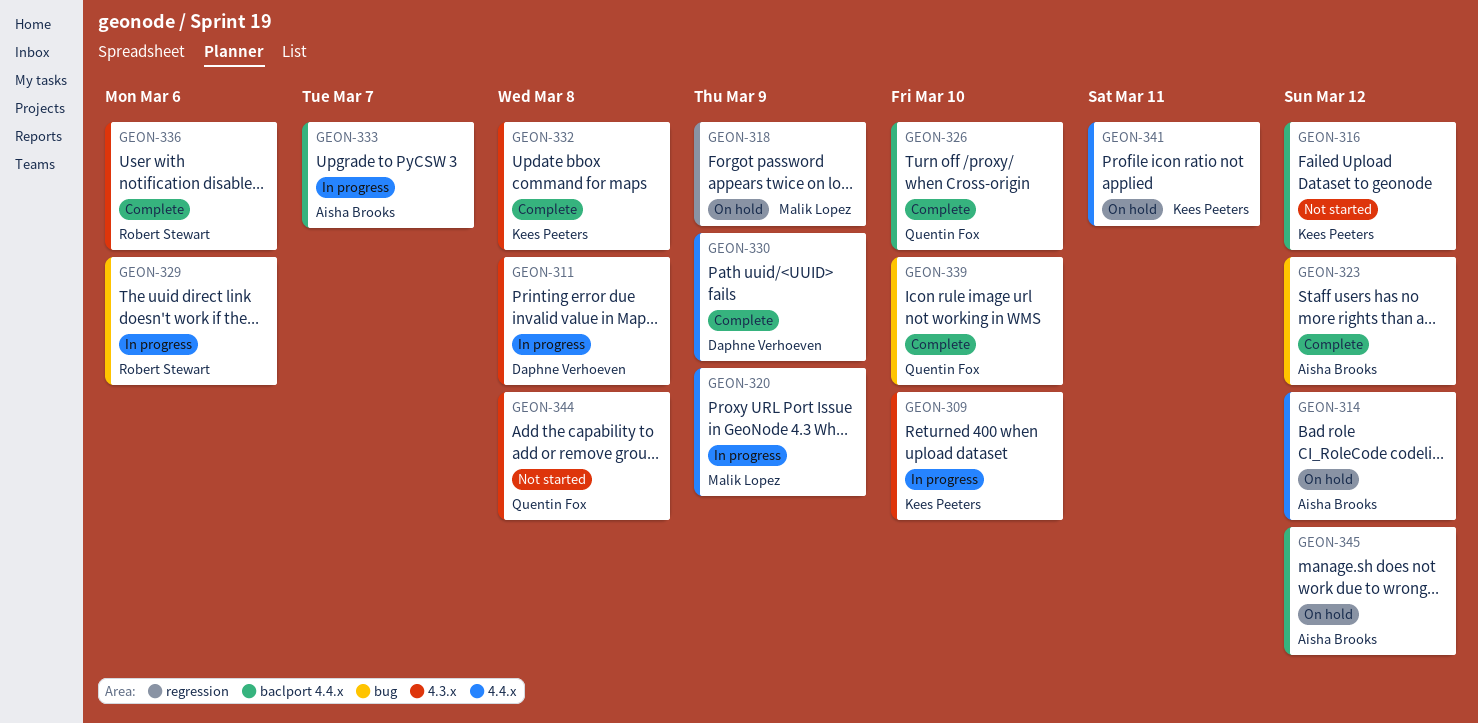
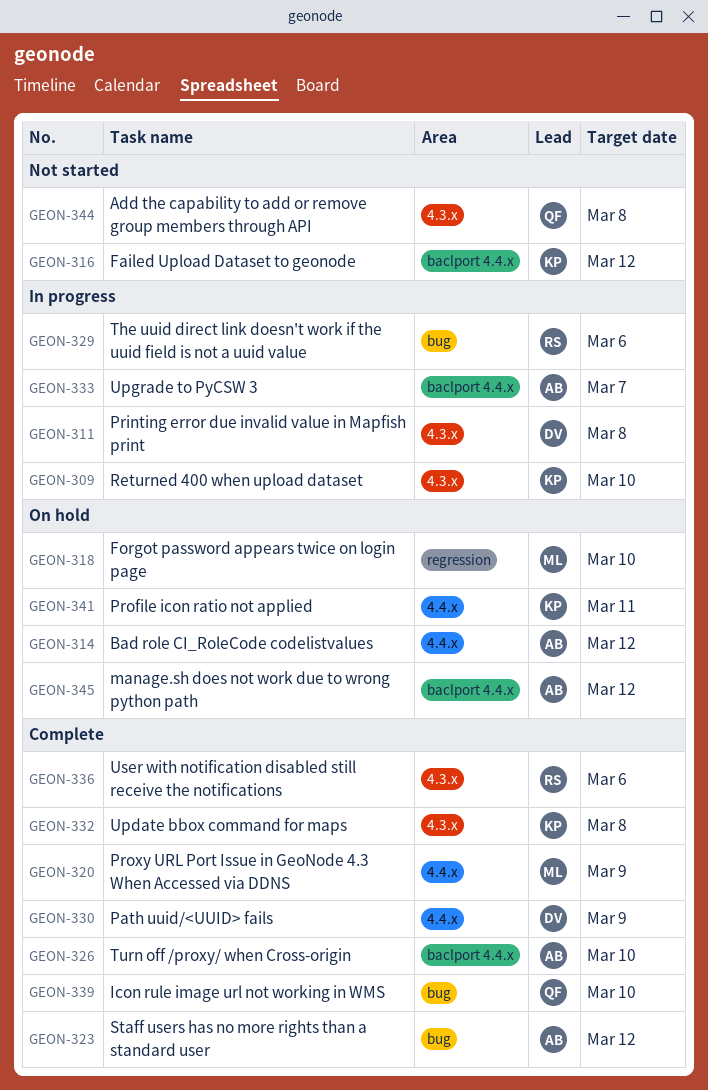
GEON-318, due: Mar 9 -> Mar 10
GEON-320, status: In progress -> Complete
GEON-326, owner: Quentin Fox -> Aisha Brooks

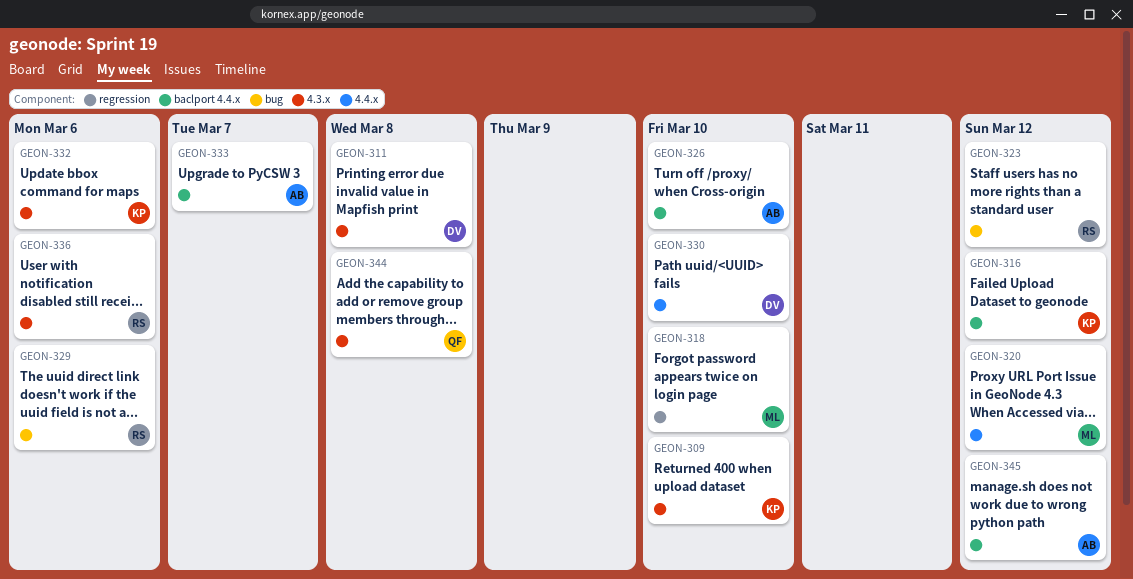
GEON-314: present -> none
GEON-320, due: Mar 9 -> Mar 12
GEON-323, owner: AB -> RS
GEON-330, due: Mar 9 -> Mar 10
GEON-332, due: Mar 8 -> Mar 6
GEON-339: present -> none
GEON-341: present -> none

